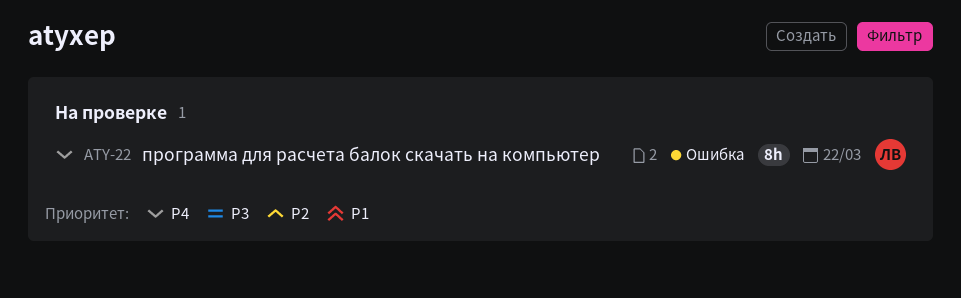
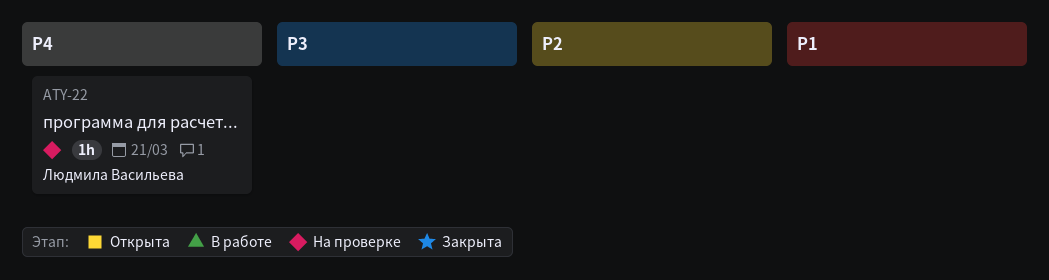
ATY-22, estimate: 8h -> 1h
ATY-22, due: Mar 22 -> Mar 21

